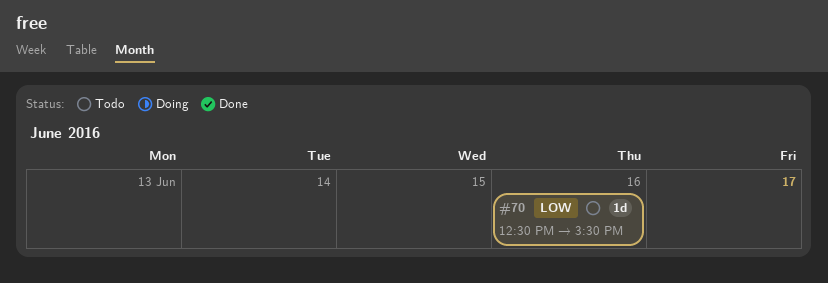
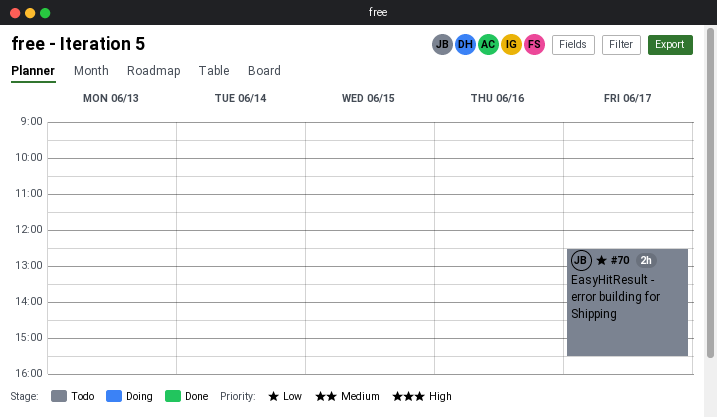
#70, estimate: 1d -> 2h
#70, day: Jun 16 -> Jun 17

